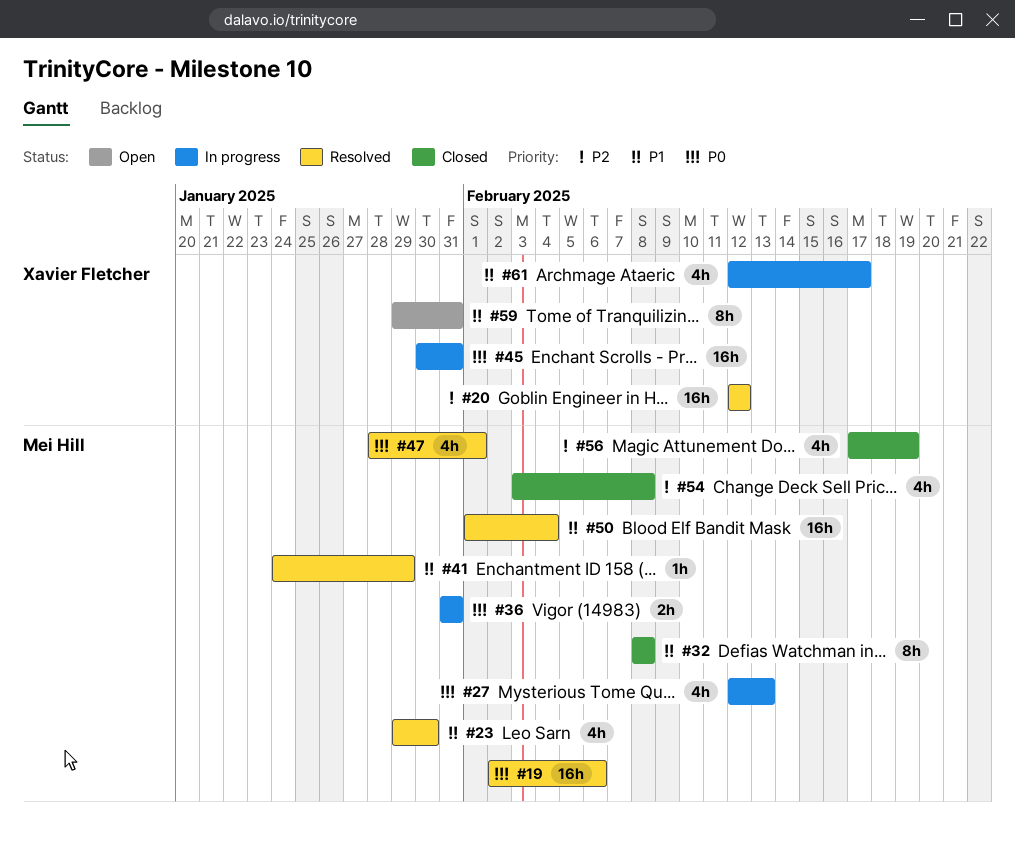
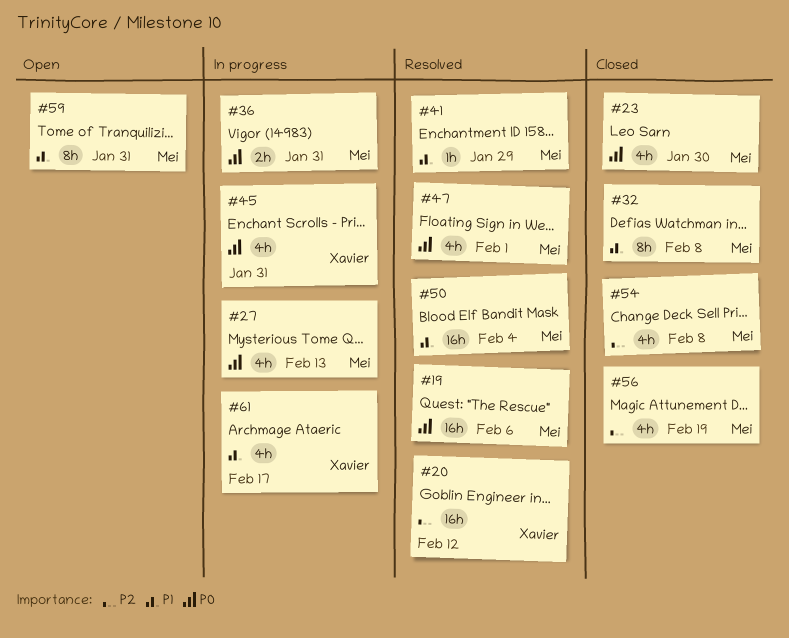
#23, status: Resolved -> Closed
#23, priority: P1 -> P0
#45, estimate: 16h -> 4h
#59, owner: Xavier Fletcher -> Mei Hill

